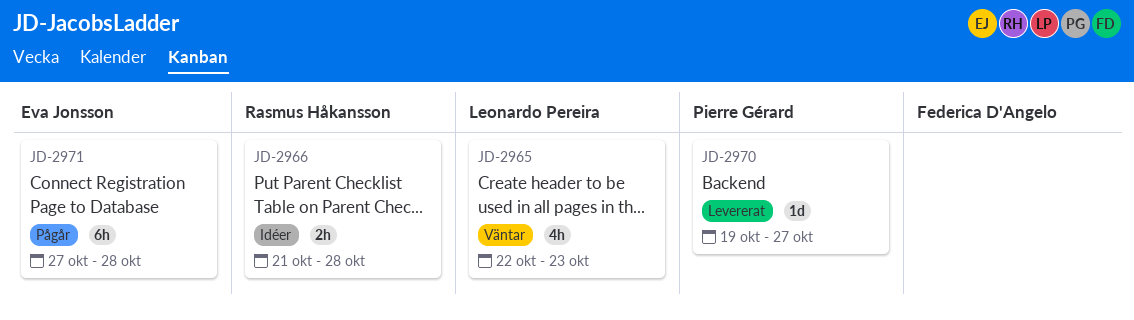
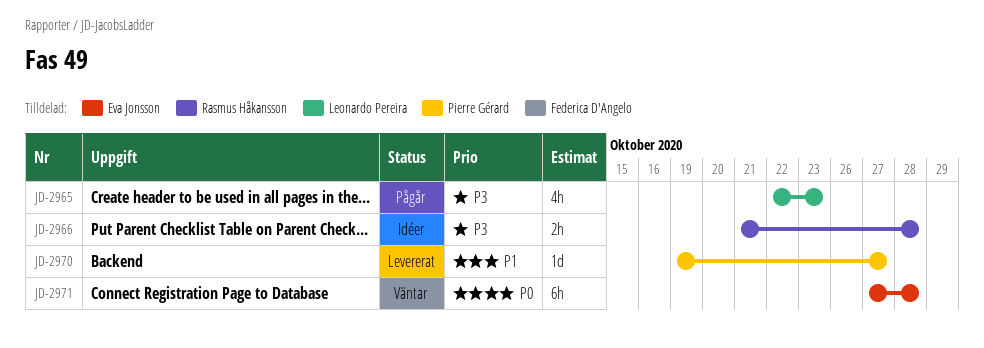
JD-2965, status: Väntar -> Pågår
JD-2971, status: Pågår -> Väntar

